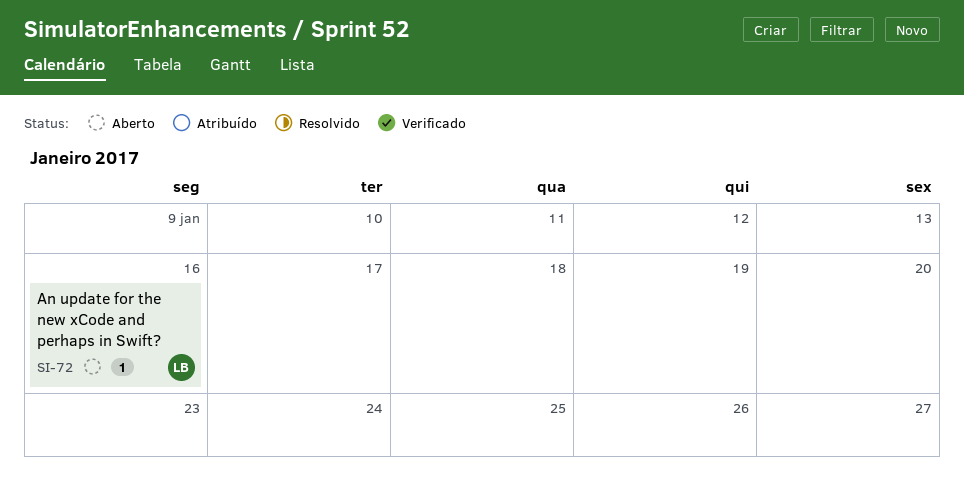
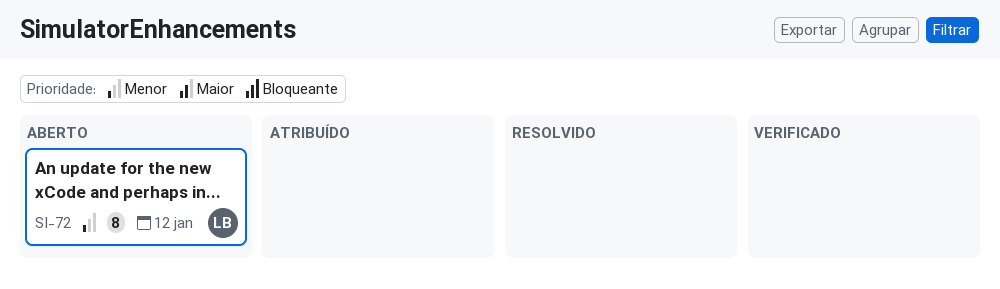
SI-72, estimate: 1 -> 8
SI-72, due: Jan 16 -> Jan 12

